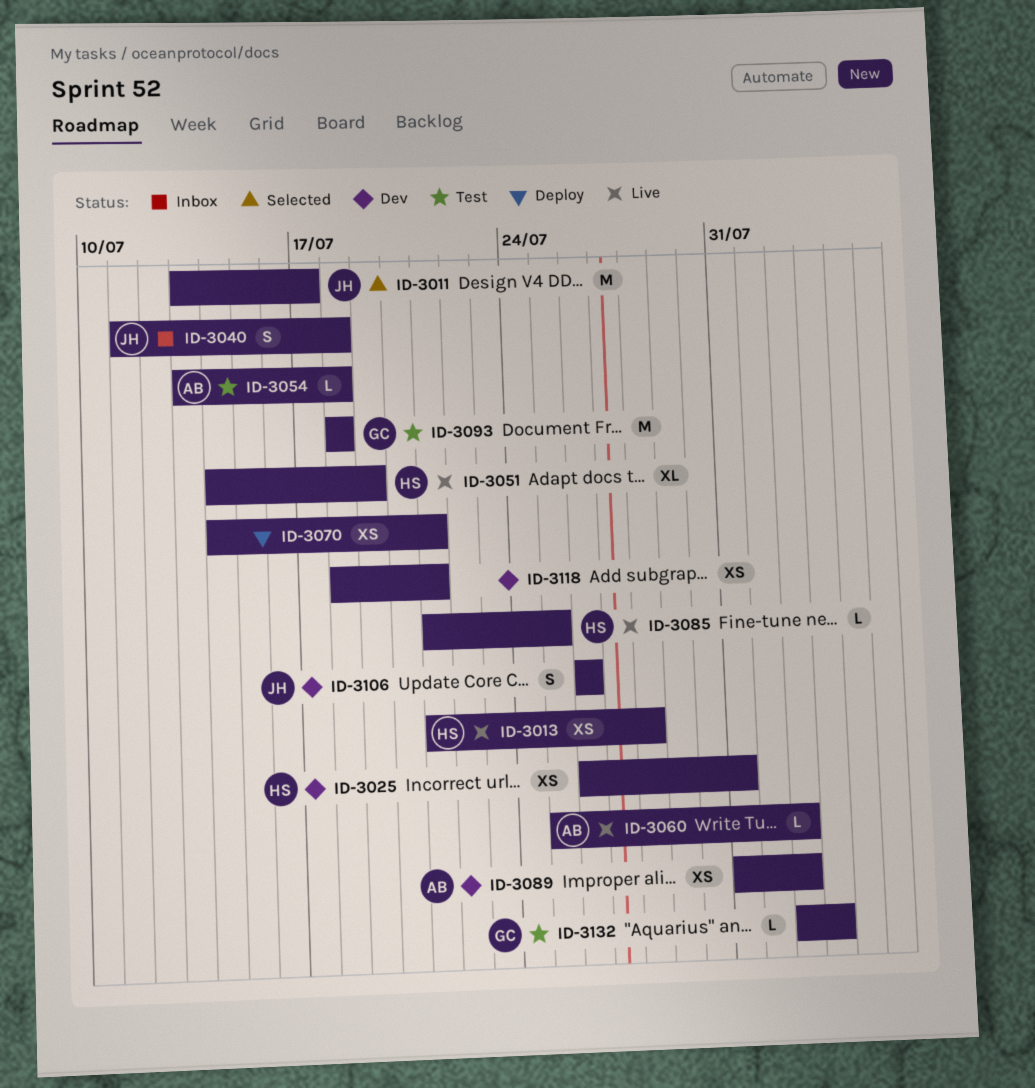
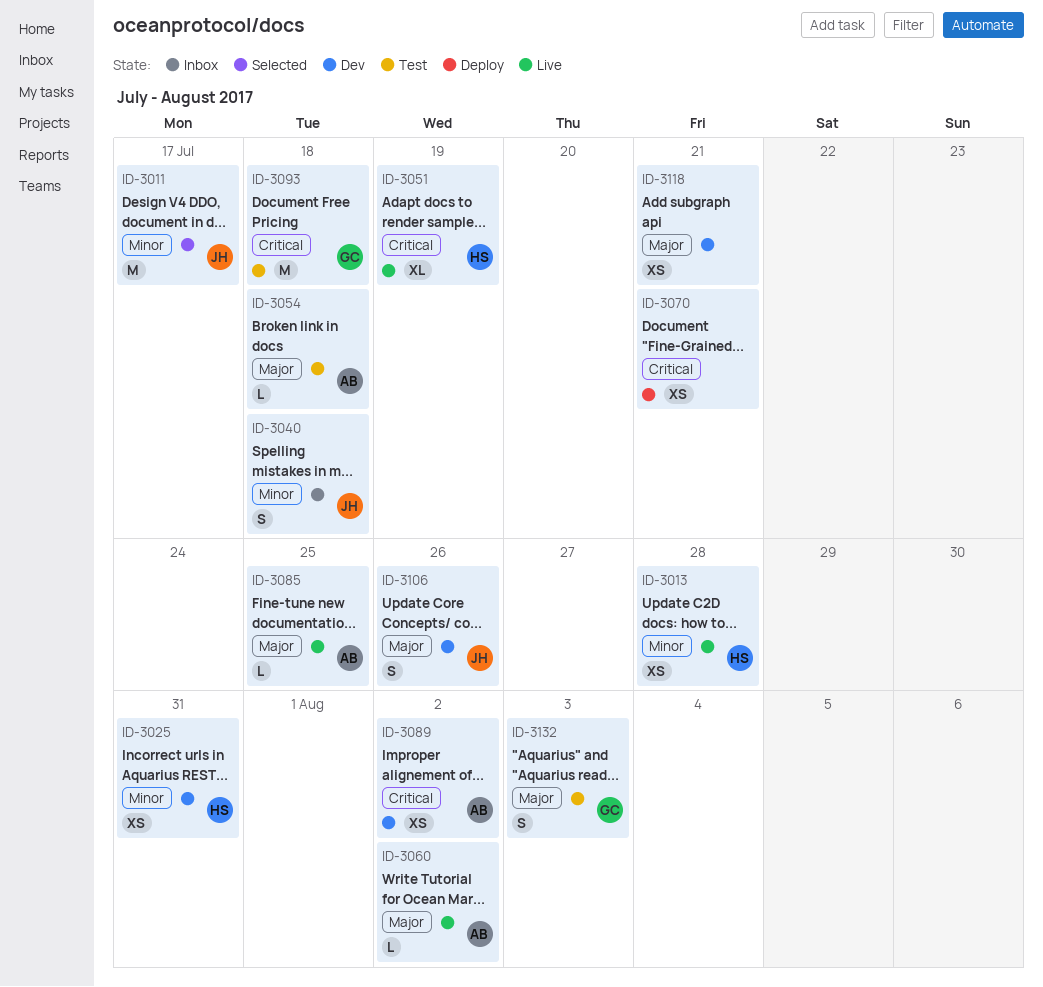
ID-3085, owner: HS -> AB
ID-3132, estimate: L -> S

